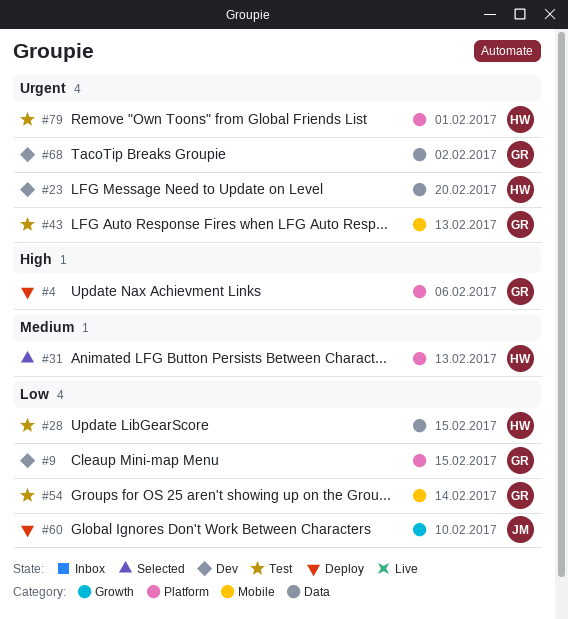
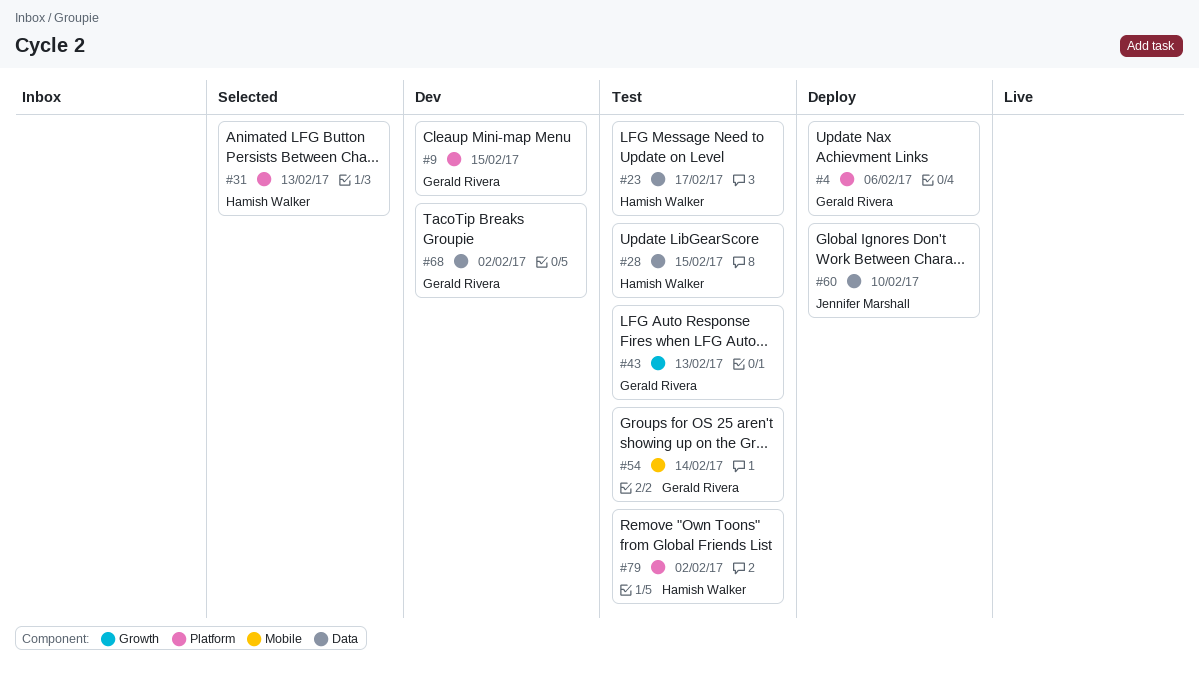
#23, status: Dev -> Test
#23, due: Feb 20 -> Feb 17
#43, label: Mobile -> Growth
#60, label: Growth -> Data
#79, due: Feb 1 -> Feb 2

